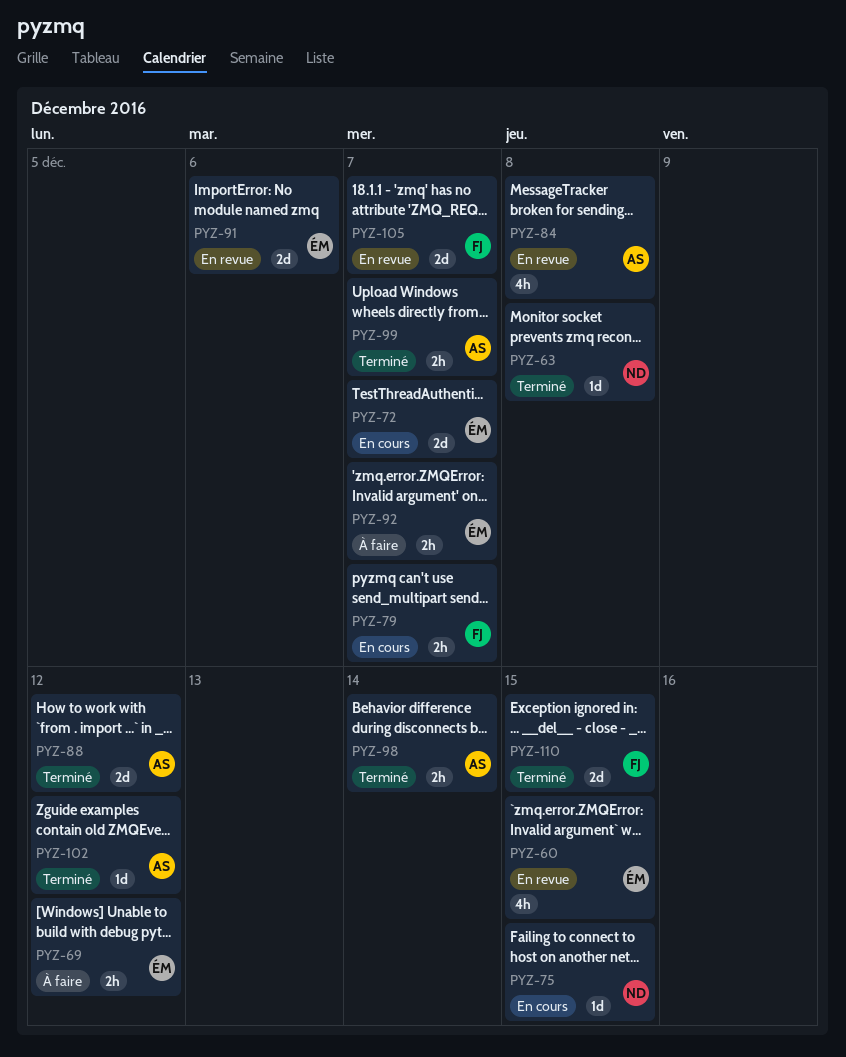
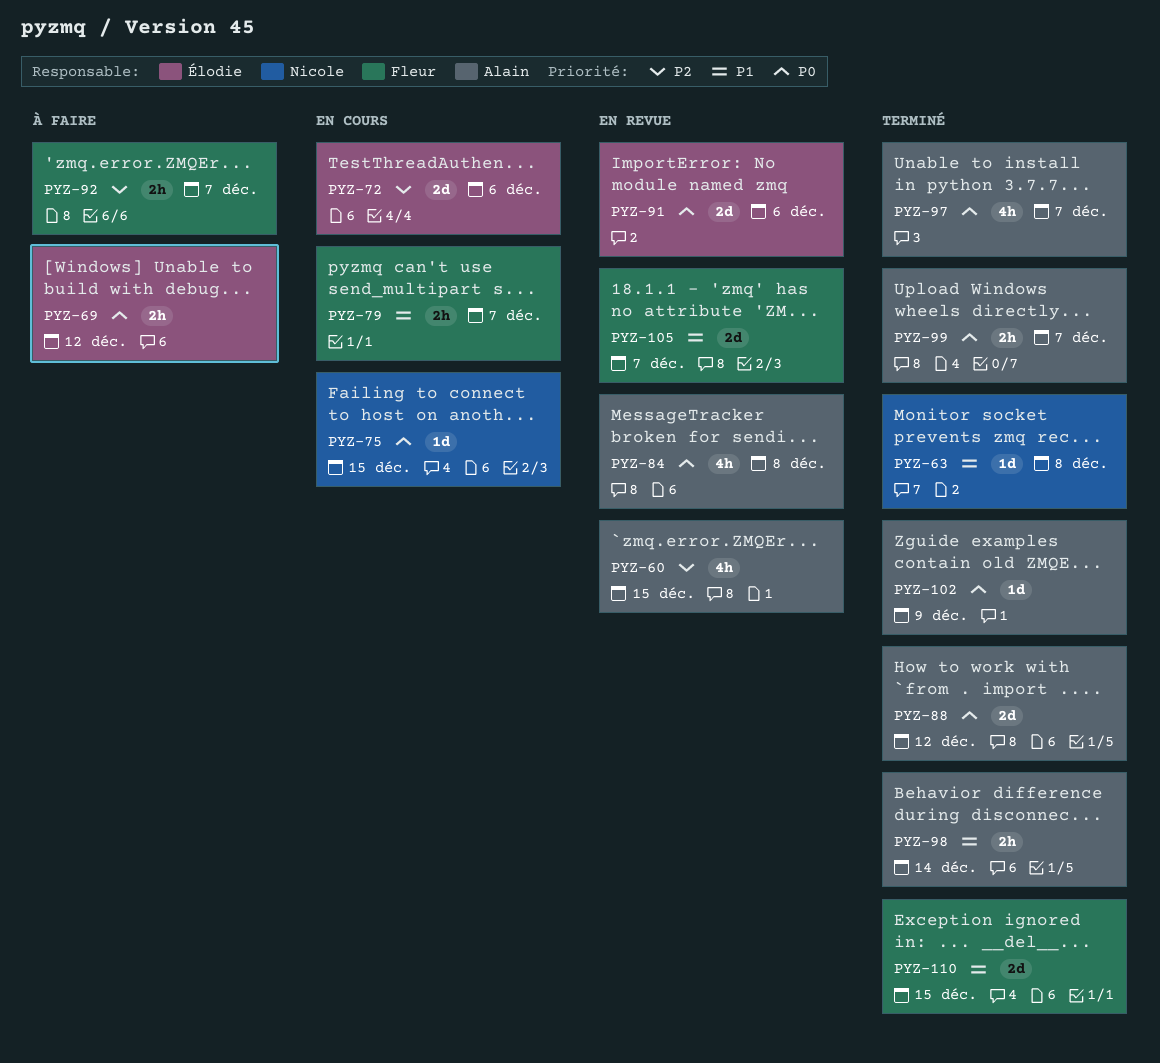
PYZ-60, owner: Élodie -> Alain
PYZ-72, due: Dec 7 -> Dec 6
PYZ-92, owner: Élodie -> Fleur
PYZ-97: none -> present
PYZ-102, due: Dec 12 -> Dec 9

